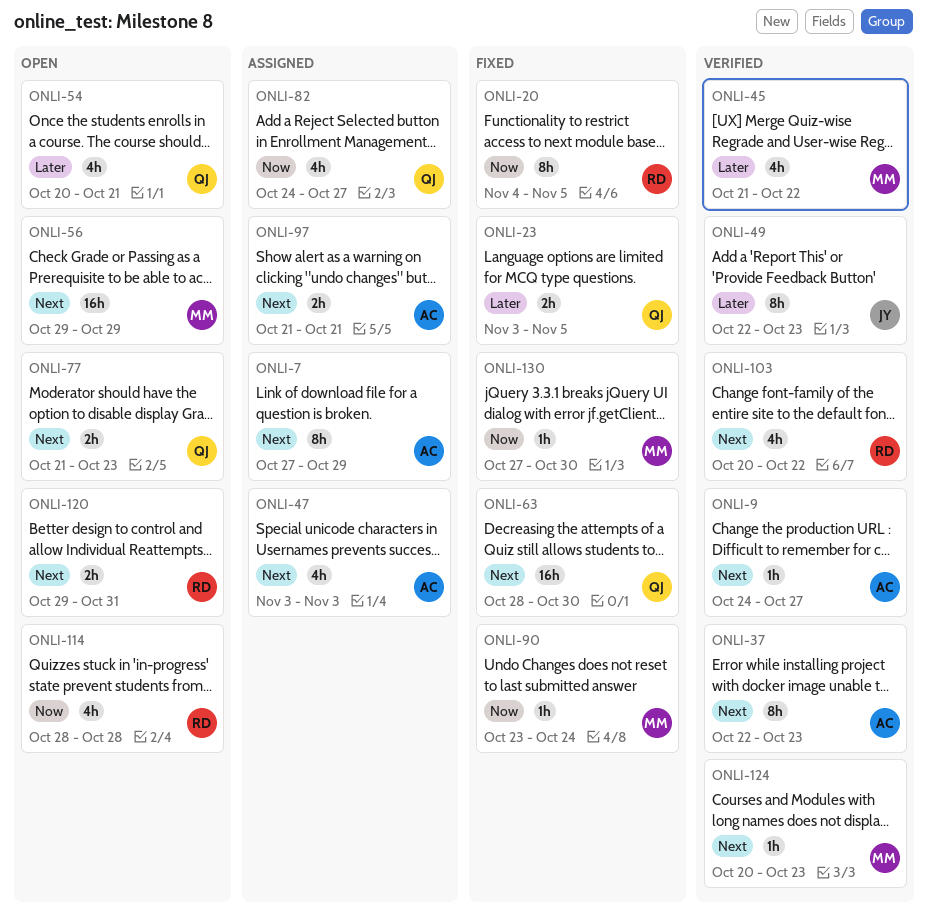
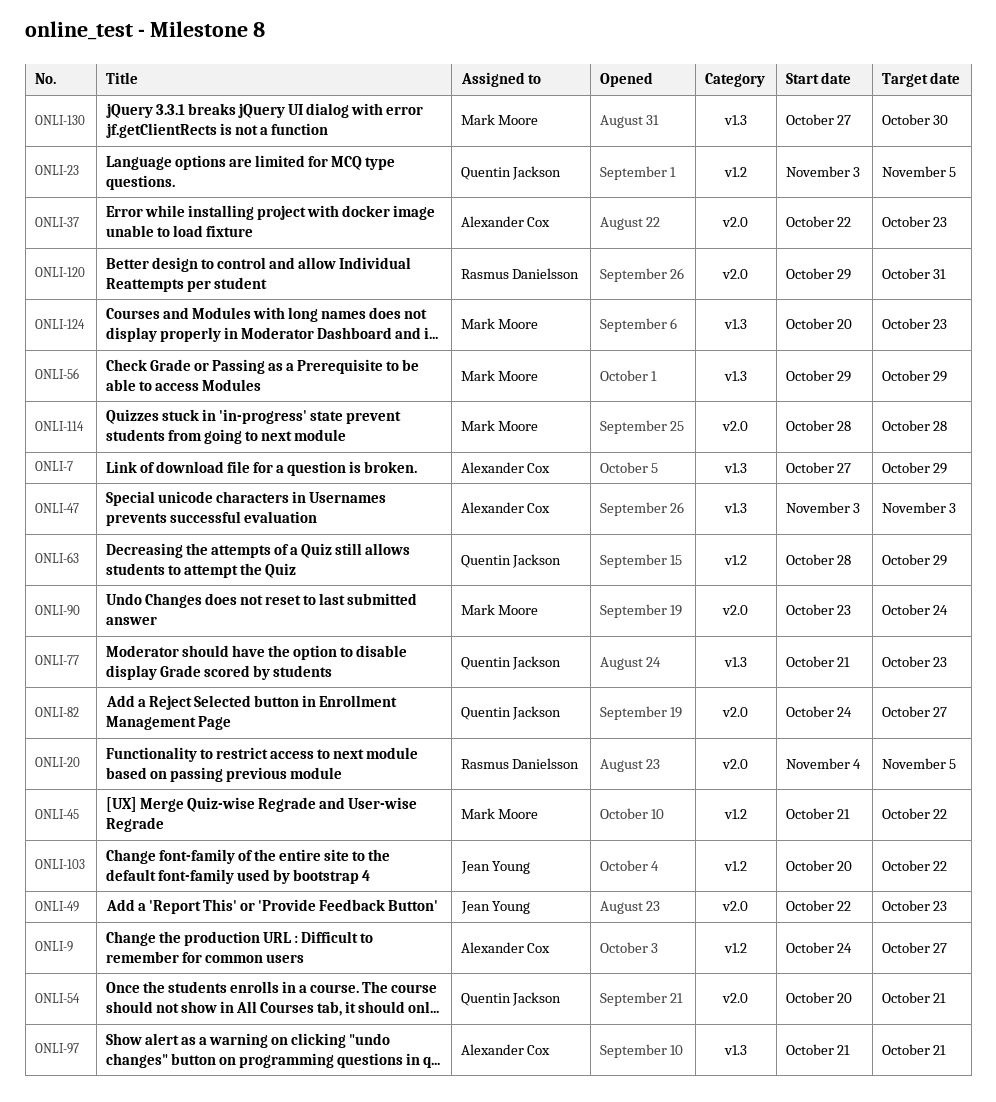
ONLI-63, due: Oct 30 -> Oct 29
ONLI-103, owner: Rasmus Danielsson -> Jean Young
ONLI-114, owner: Rasmus Danielsson -> Mark Moore

